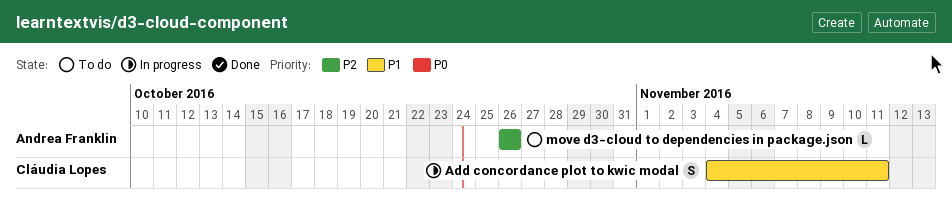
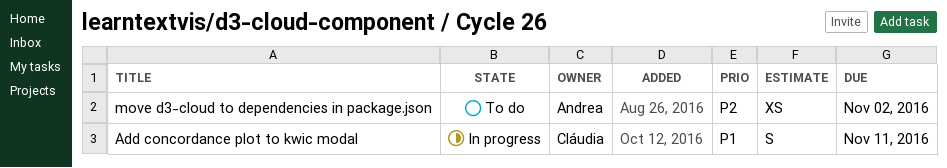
move d3-cloud to dependencies in package.json, estimate: L -> XS
move d3-cloud to dependencies in package.json, due: Oct 26 -> Nov 2

